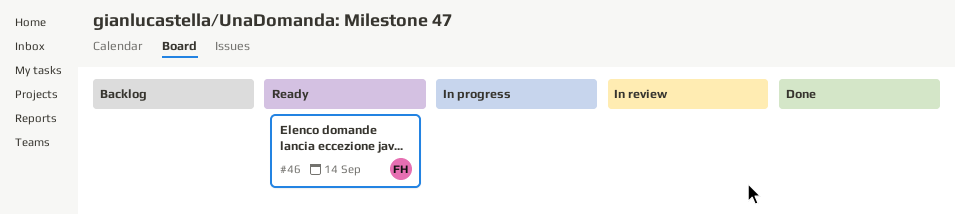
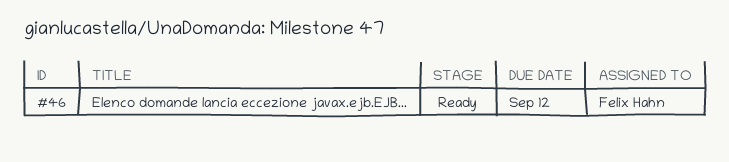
#46, due: Sep 14 -> Sep 12

